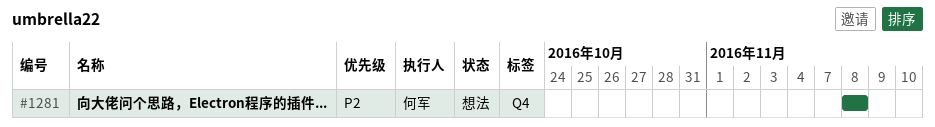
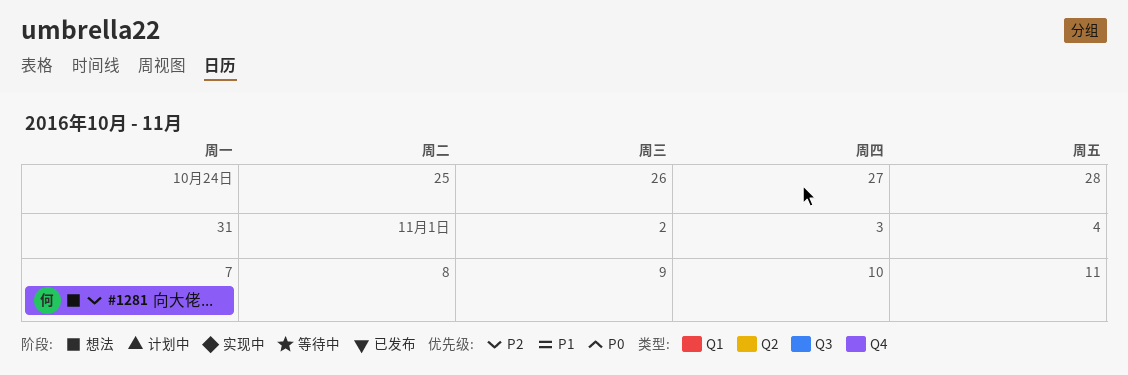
#1281, start: Nov 8 -> Nov 7
#1281, due: Nov 8 -> Nov 7

